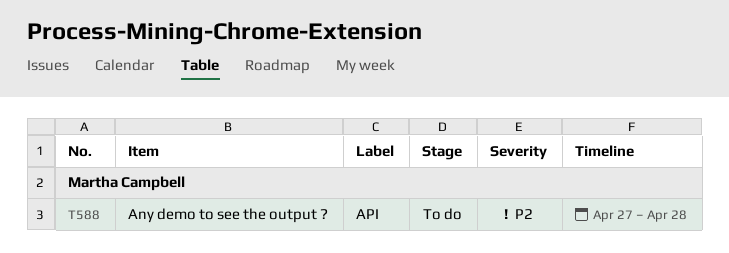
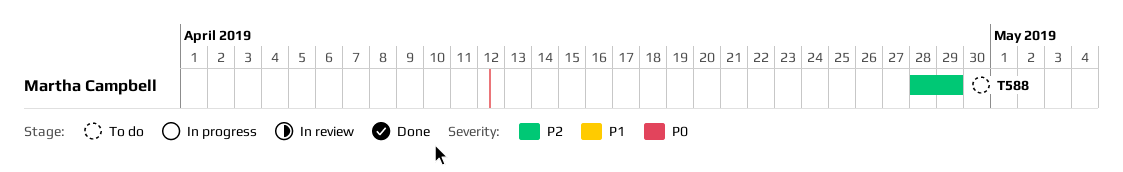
T588, start: Apr 27 -> Apr 28
T588, due: Apr 28 -> Apr 29

